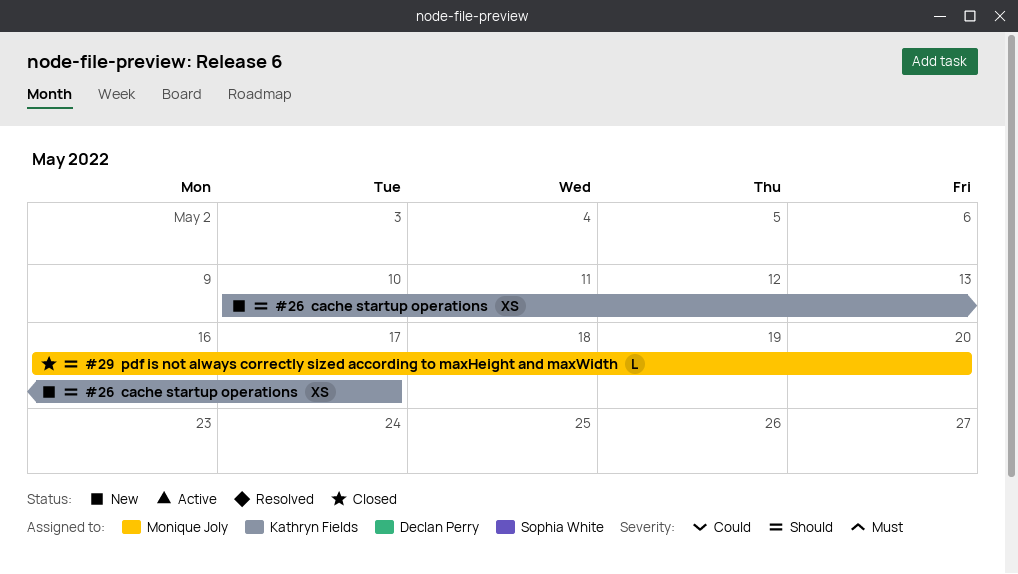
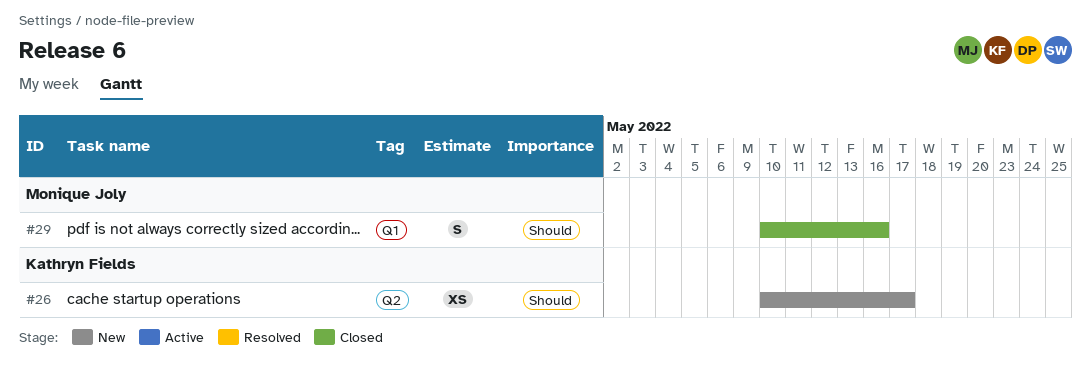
#29, estimate: L -> S
#29, start: May 16 -> May 10
#29, due: May 20 -> May 16

